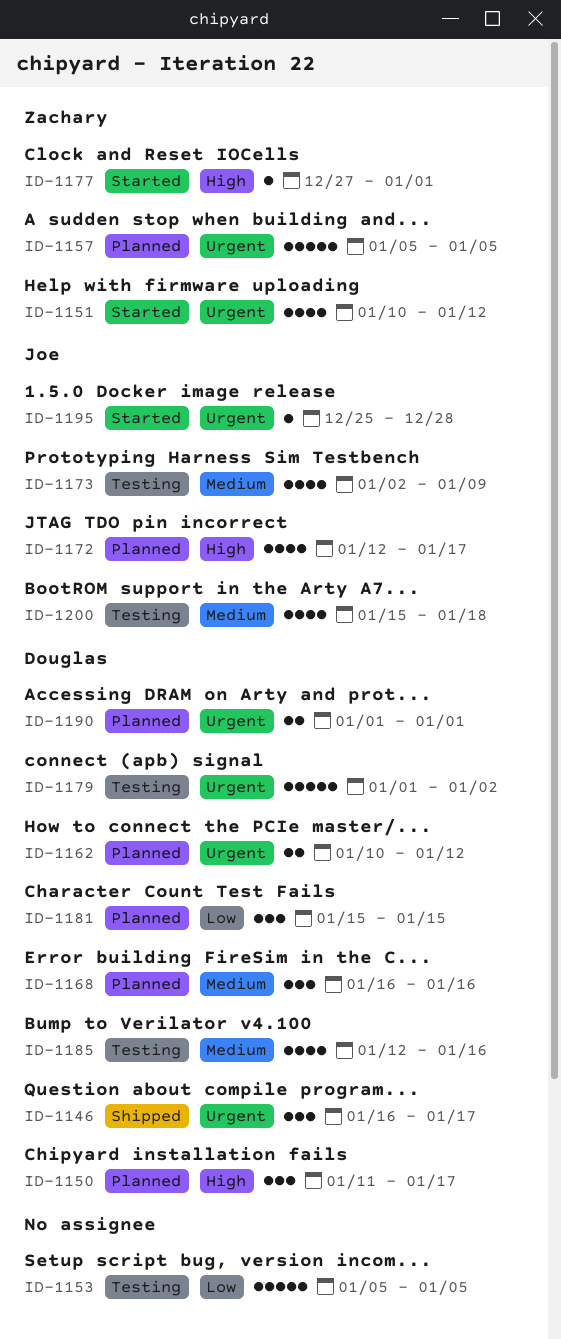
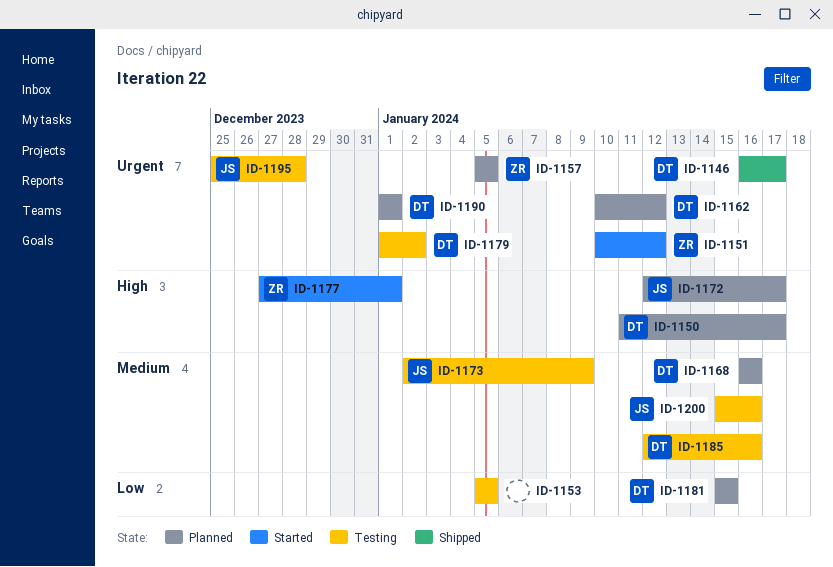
ID-1195, status: Started -> Testing
ID-1200, due: Jan 18 -> Jan 16

